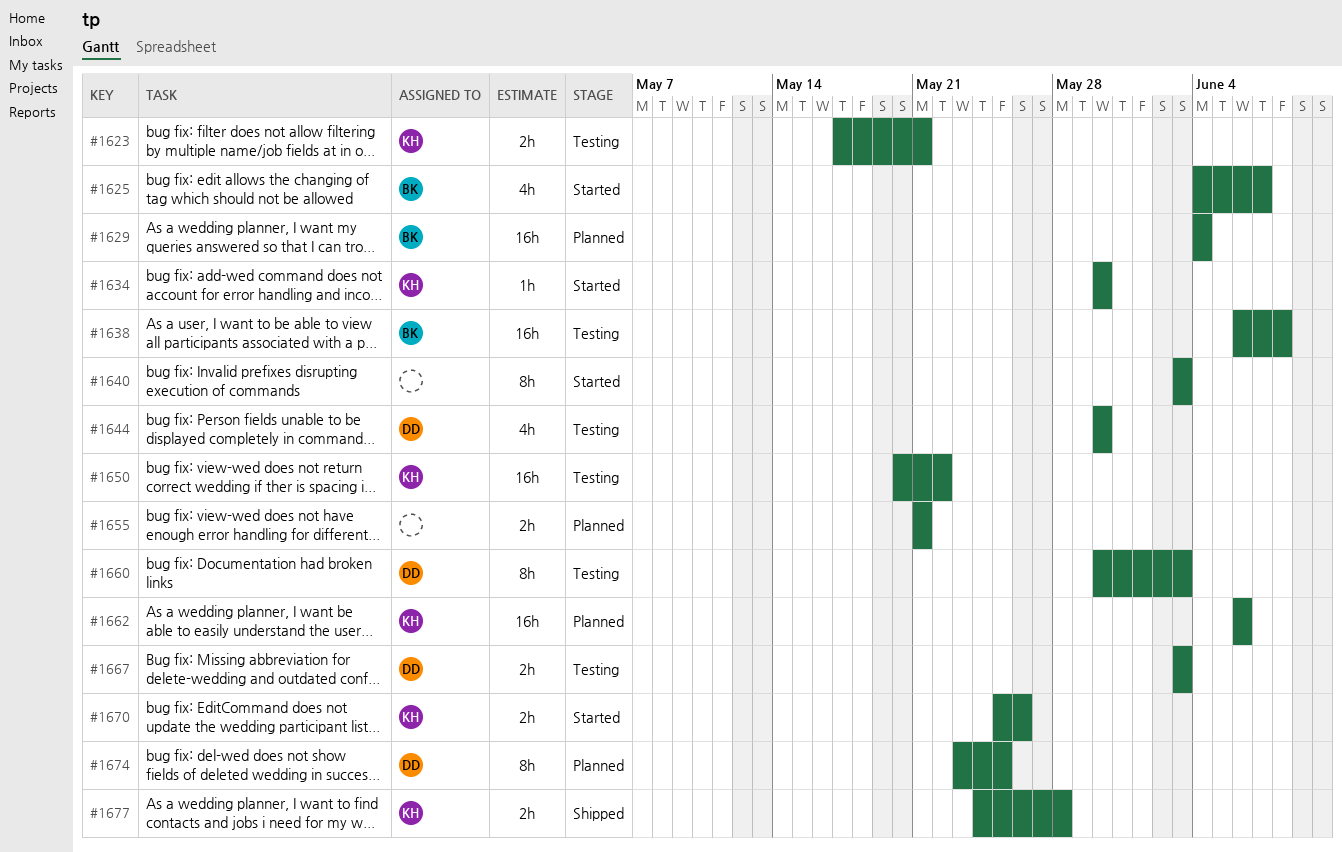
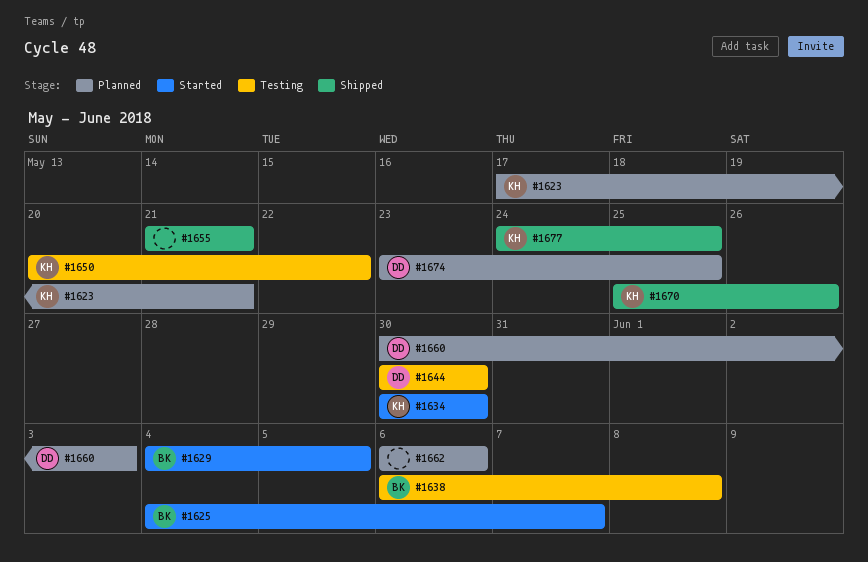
#1623, status: Testing -> Planned
#1629, status: Planned -> Started
#1629, due: Jun 4 -> Jun 5
#1640: present -> none
#1655, status: Planned -> Shipped
#1660, status: Testing -> Planned
#1662, owner: KH -> none
#1667: present -> none
#1670, status: Started -> Shipped
#1677, due: May 28 -> May 25

